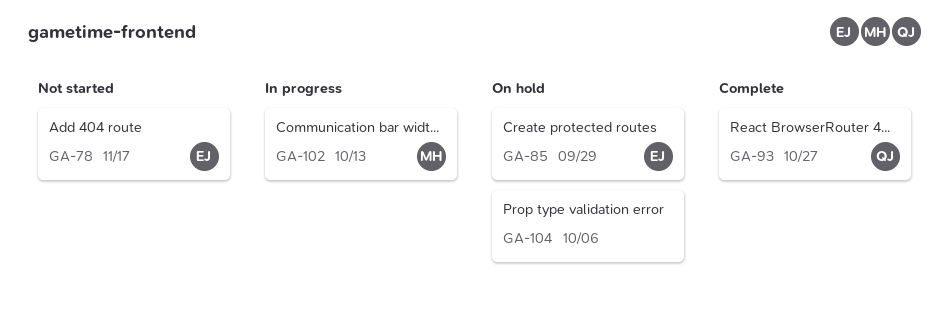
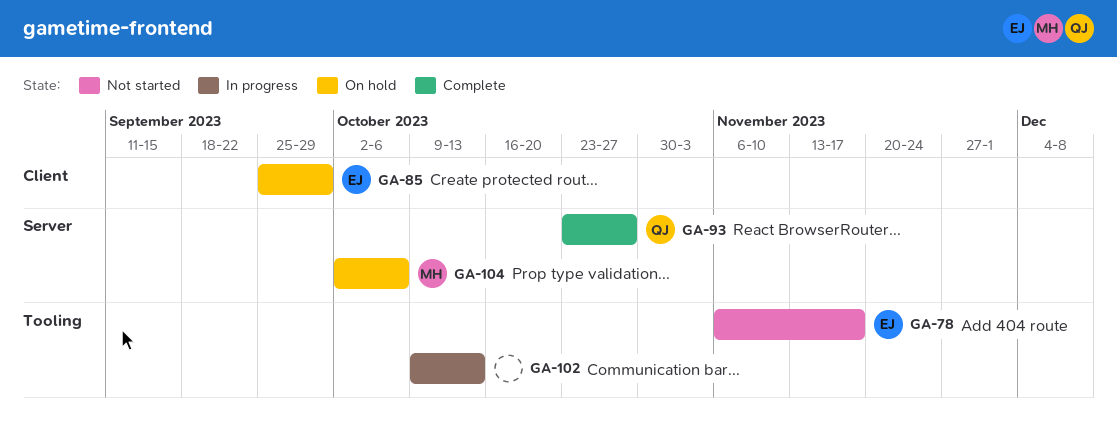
GA-102, owner: MH -> none
GA-104, owner: none -> MH

